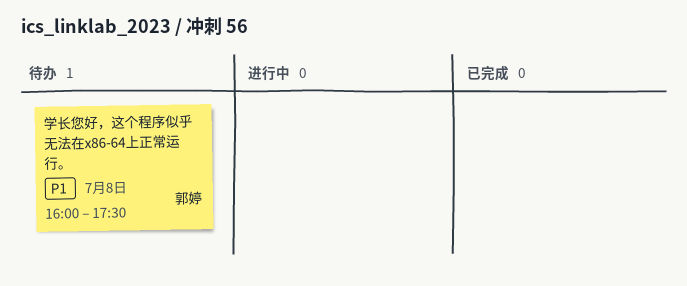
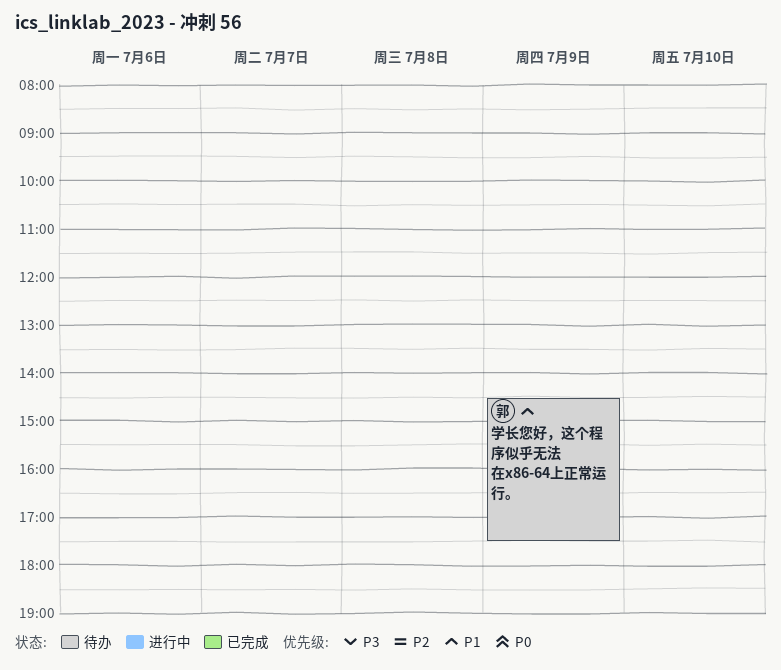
学长您好，这个程序似乎无法在x86-64上正常运行。, day: Jul 8 -> Jul 9
学长您好，这个程序似乎无法在x86-64上正常运行。, begins: 16:00 -> 14:30

